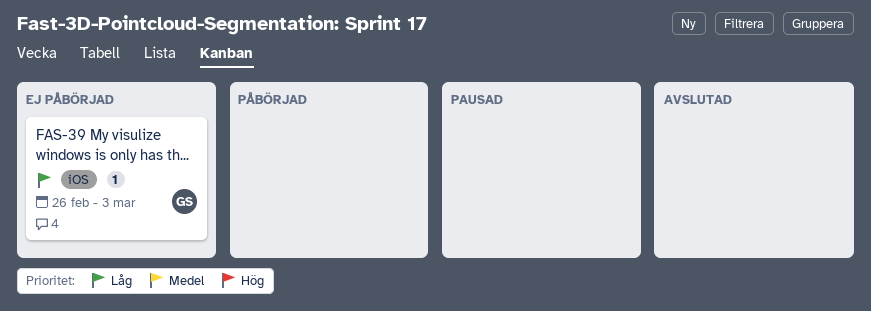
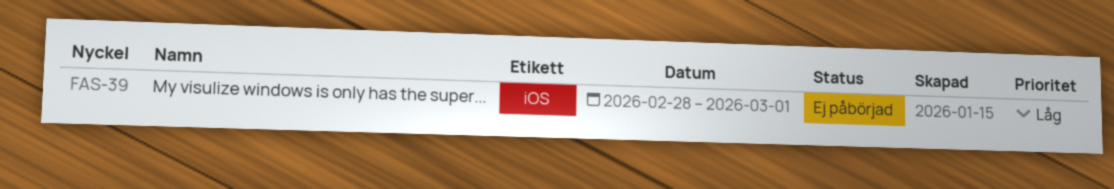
FAS-39, start: Feb 26 -> Feb 28
FAS-39, due: Mar 3 -> Mar 1

